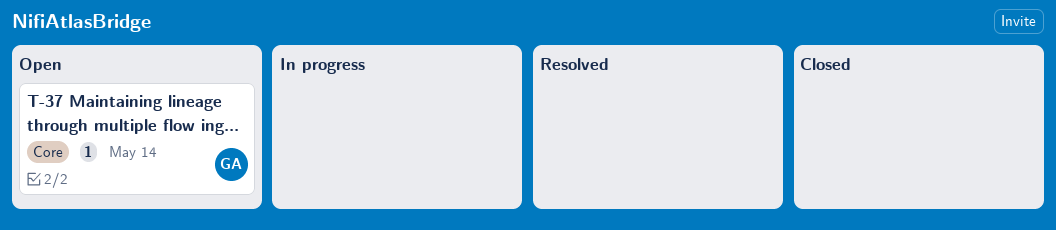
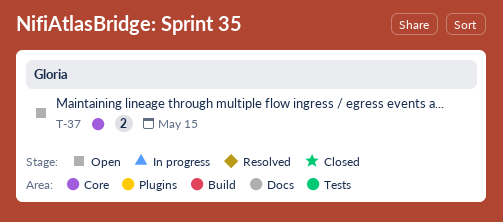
T-37, estimate: 1 -> 2
T-37, due: May 14 -> May 15

